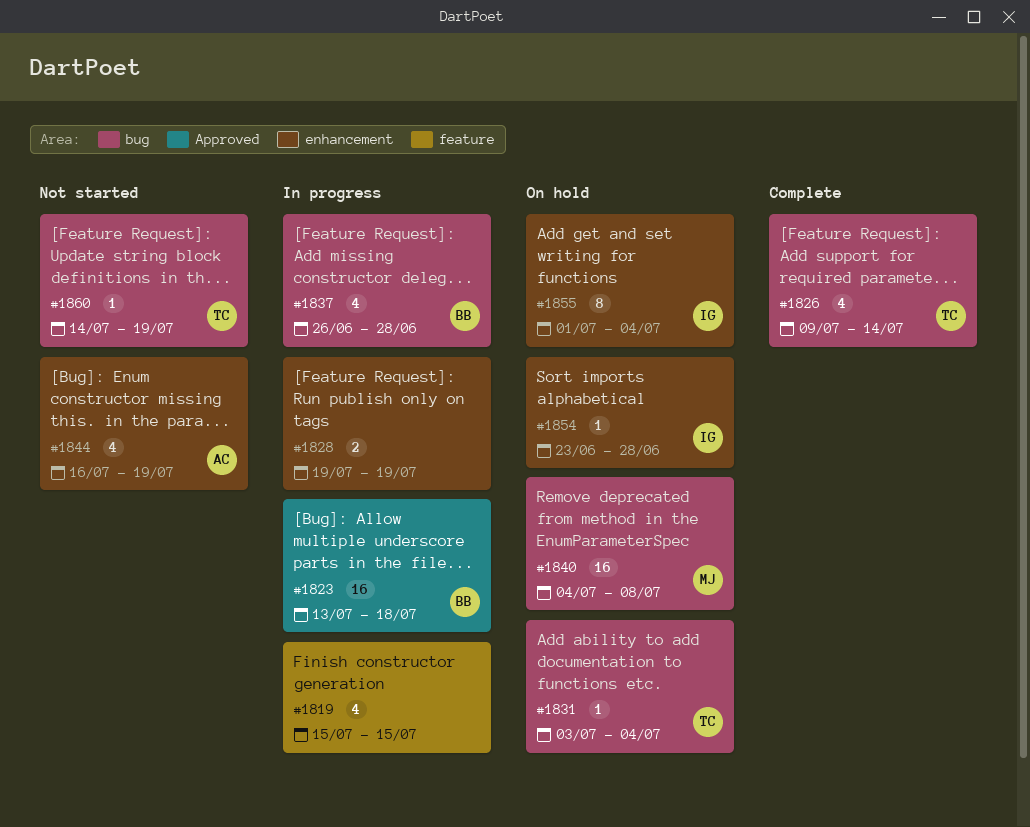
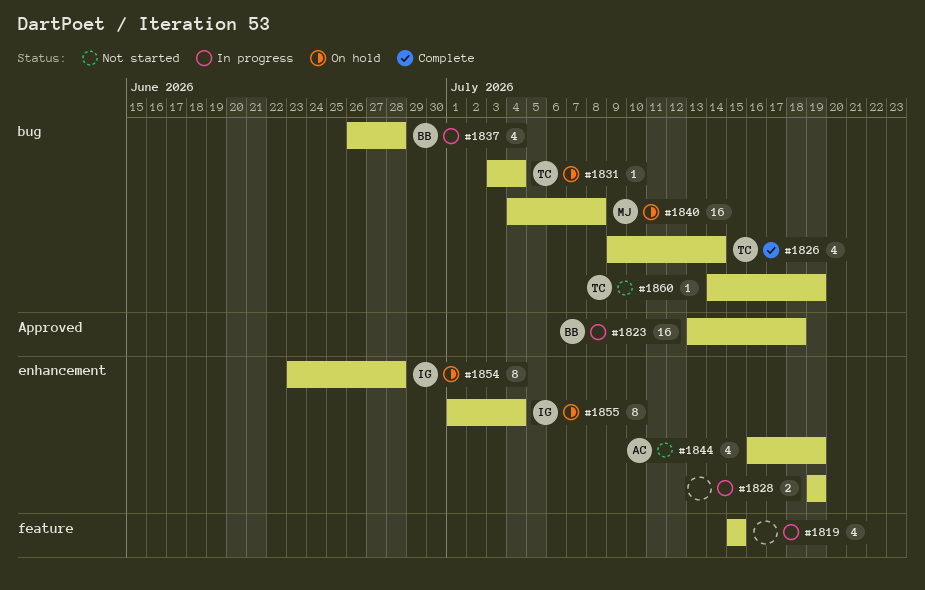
#1854, estimate: 1 -> 8

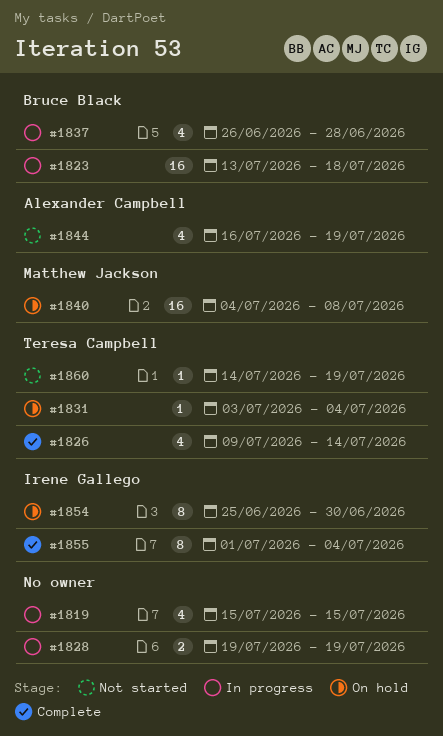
#1854, start: Jun 23 -> Jun 25
#1854, due: Jun 28 -> Jun 30
#1855, status: On hold -> Complete

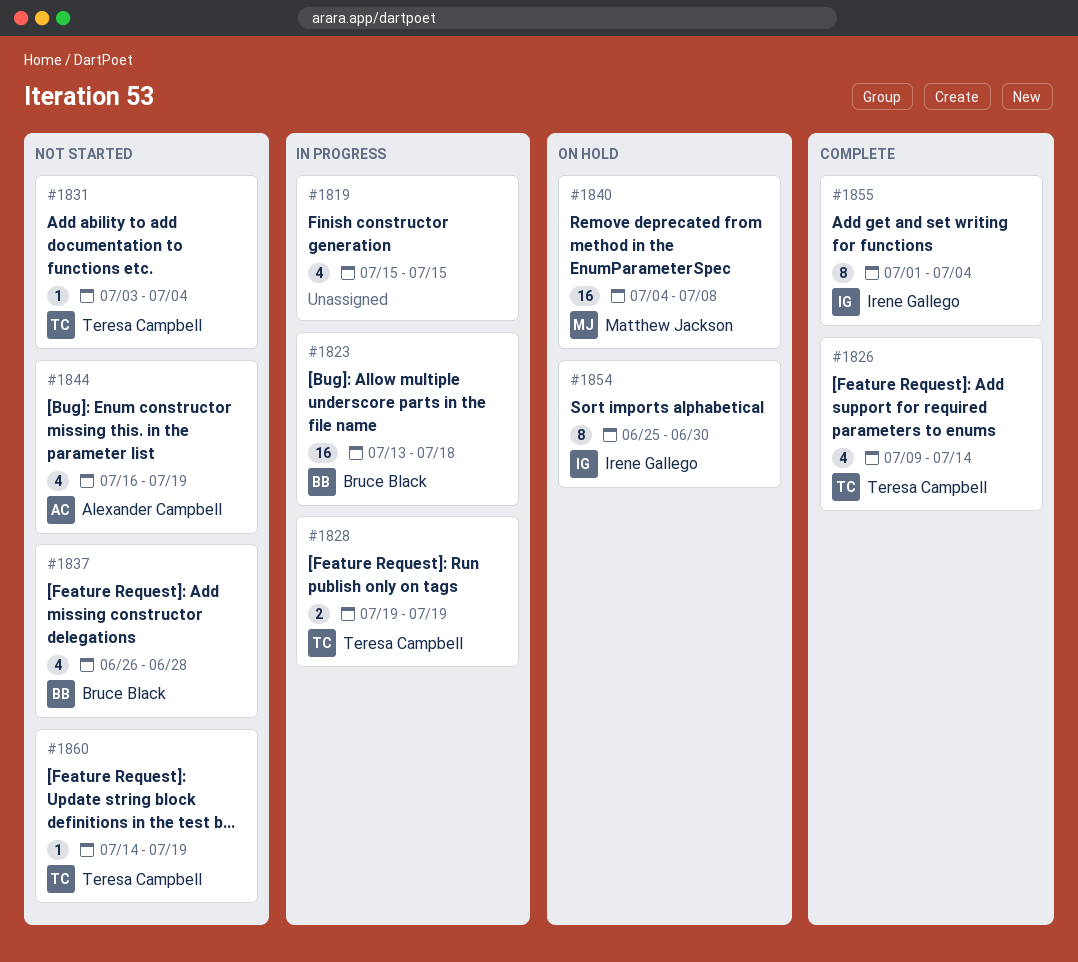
#1828, owner: none -> Teresa Campbell
#1831, status: On hold -> Not started
#1837, status: In progress -> Not started

